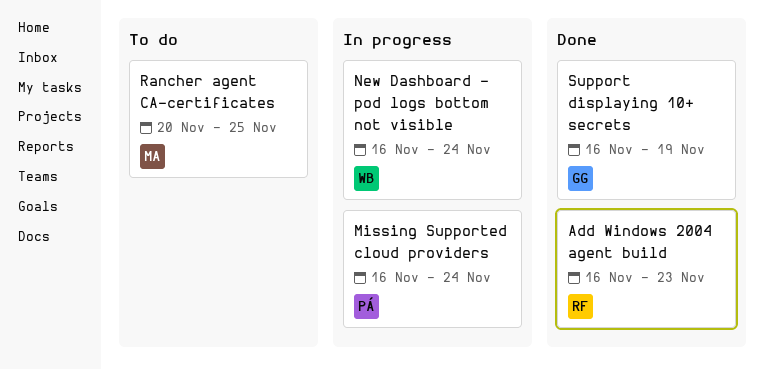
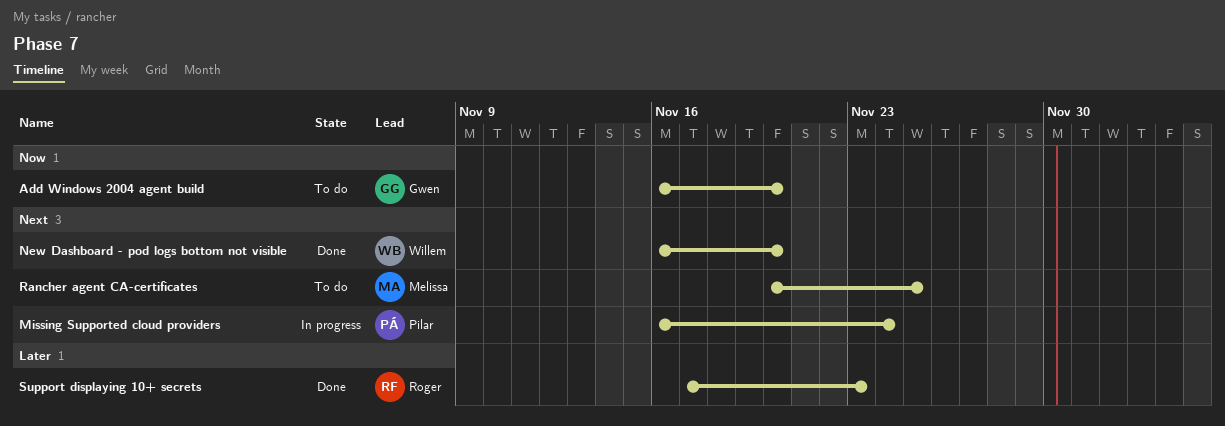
Add Windows 2004 agent build, status: Done -> To do
Add Windows 2004 agent build, owner: Roger -> Gwen
Add Windows 2004 agent build, due: Nov 23 -> Nov 20
New Dashboard - pod logs bottom not visible, status: In progress -> Done
New Dashboard - pod logs bottom not visible, due: Nov 24 -> Nov 20
Support displaying 10+ secrets, owner: Gwen -> Roger
Support displaying 10+ secrets, start: Nov 16 -> Nov 17
Support displaying 10+ secrets, due: Nov 19 -> Nov 23

